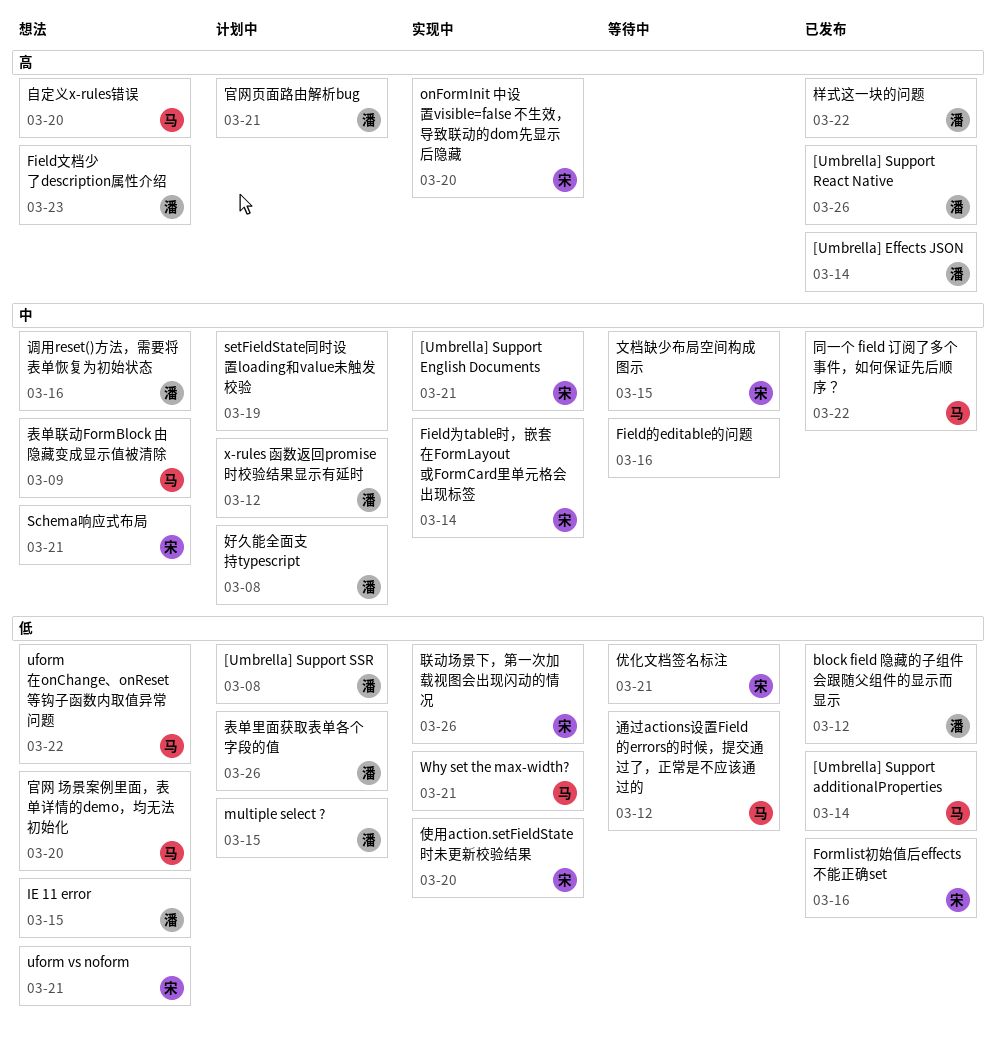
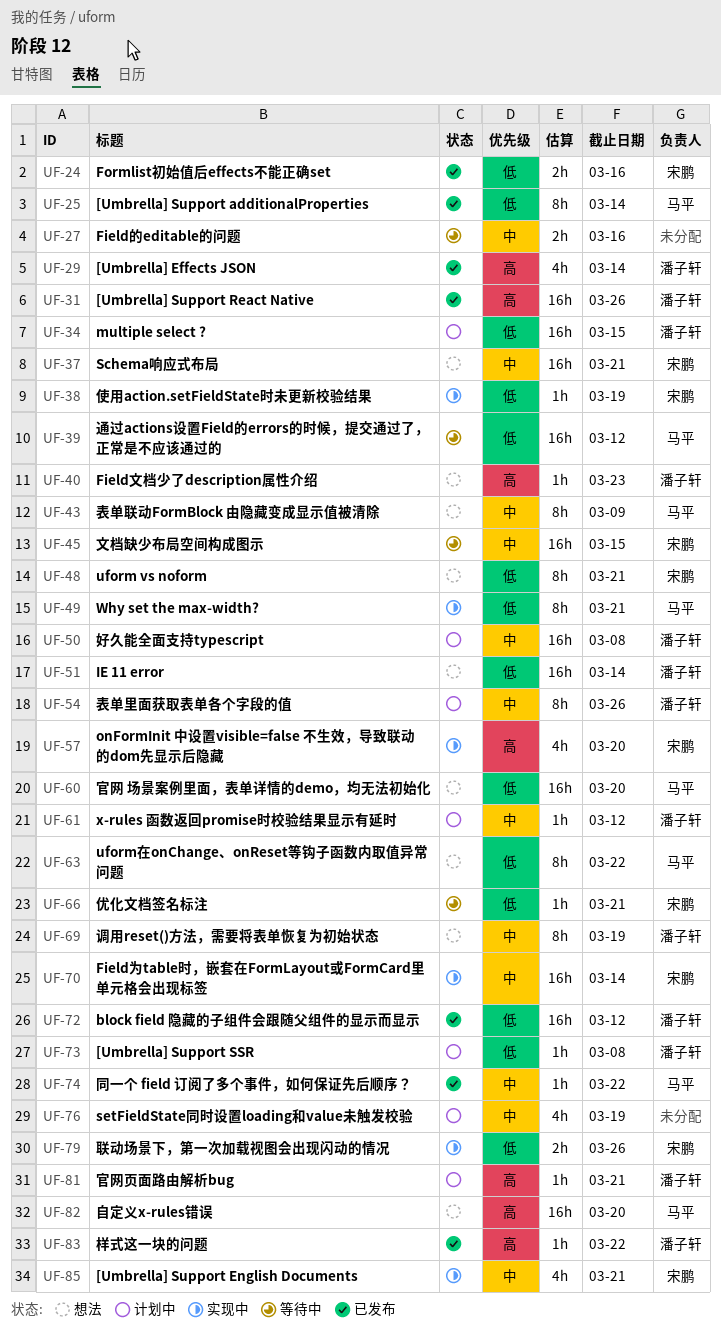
IE 11 error, due: Mar 15 -> Mar 14
使用action.setFieldState时未更新校验结果, due: Mar 20 -> Mar 19
表单里面获取表单各个字段的值, priority: 低 -> 中
调用reset()方法，需要将表单恢复为初始状态, due: Mar 16 -> Mar 19

